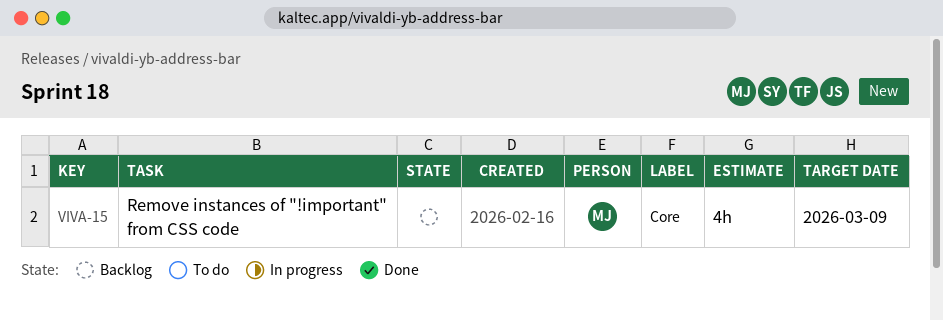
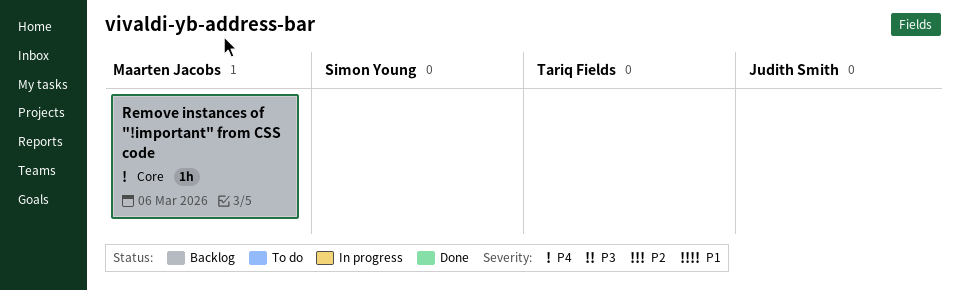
Remove instances of "!important" from CSS code, estimate: 4h -> 1h
Remove instances of "!important" from CSS code, due: Mar 9 -> Mar 6

